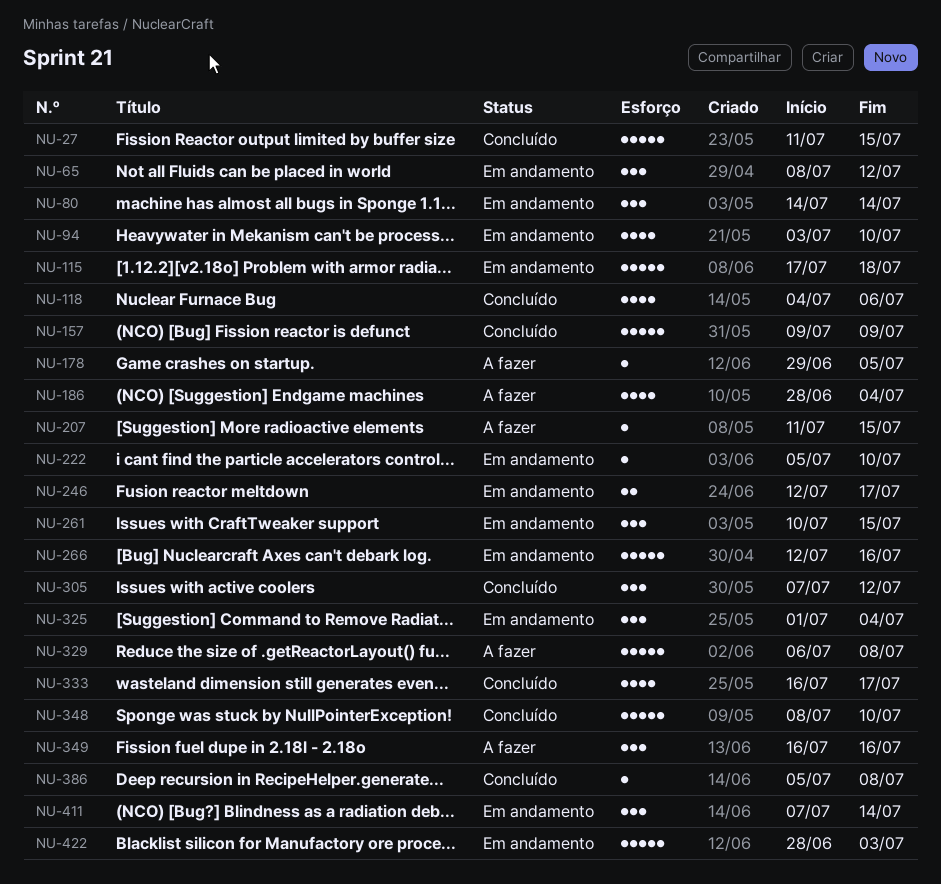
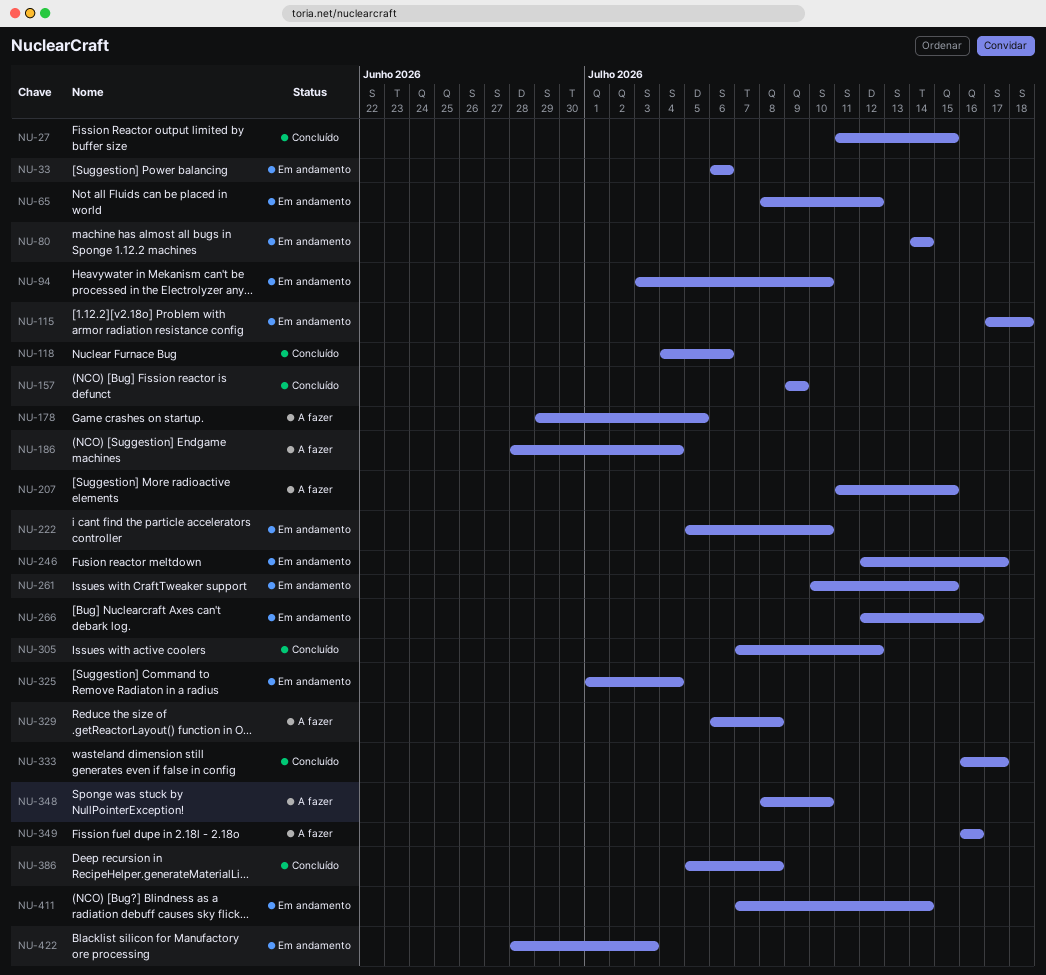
NU-33: none -> present
NU-348, status: Concluído -> A fazer

